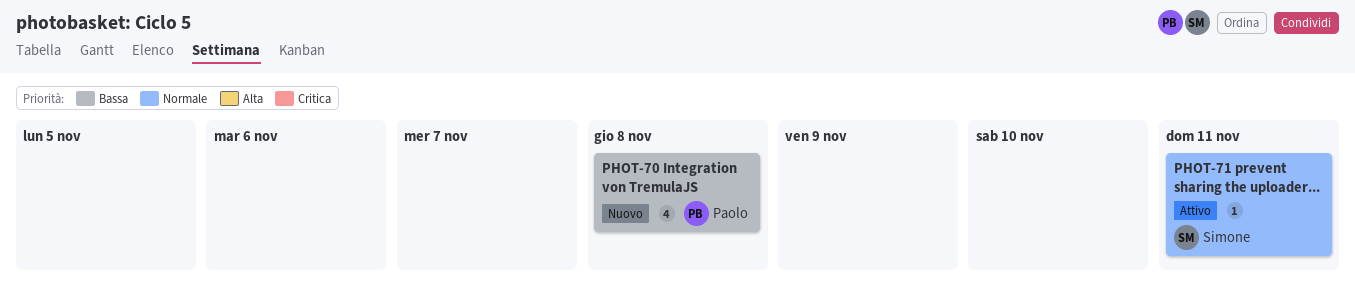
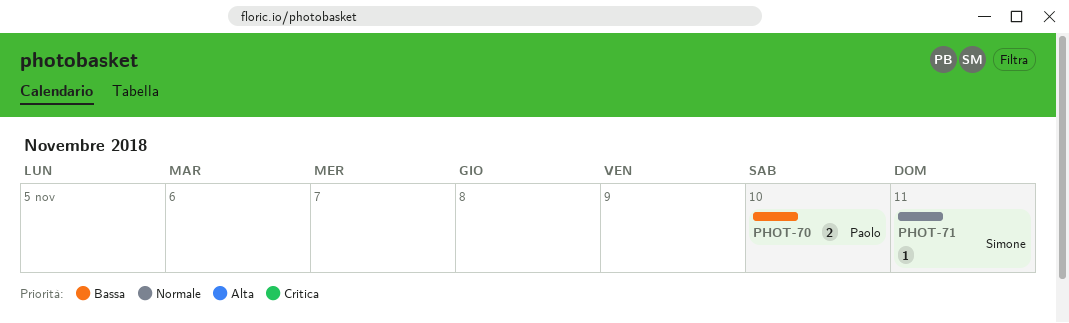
PHOT-70, estimate: 4 -> 2
PHOT-70, due: Nov 8 -> Nov 10

